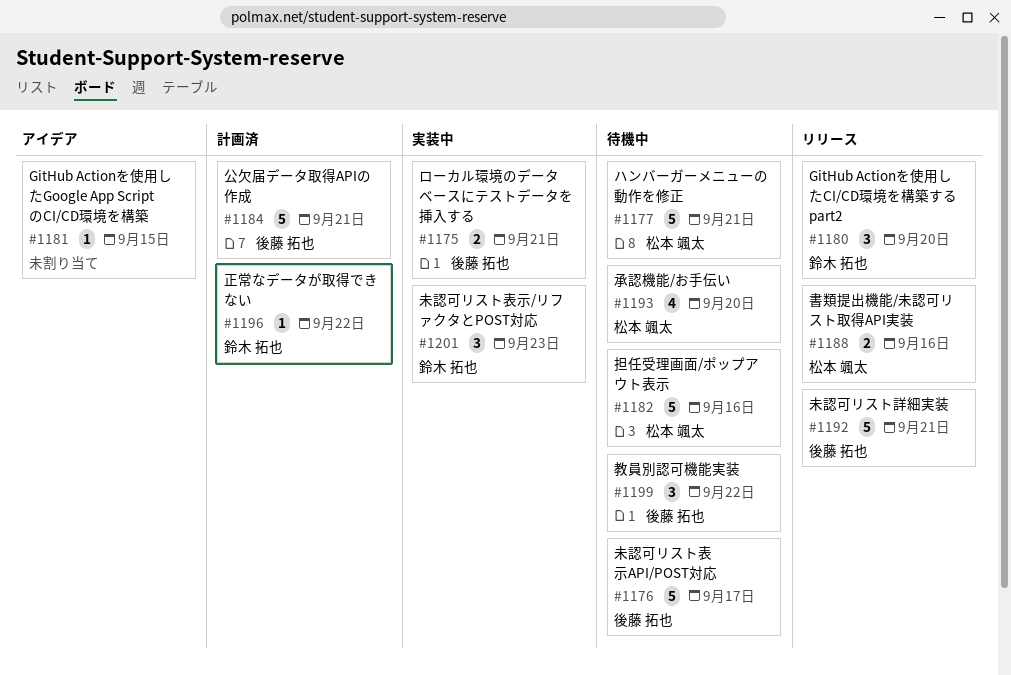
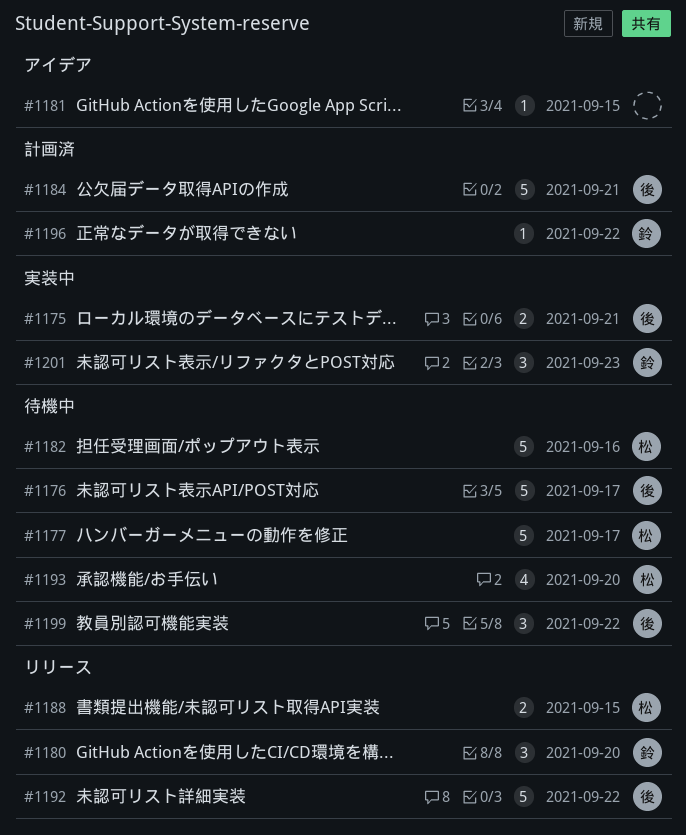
#1177, due: Sep 21 -> Sep 17
#1188, due: Sep 16 -> Sep 15
#1192, due: Sep 21 -> Sep 22

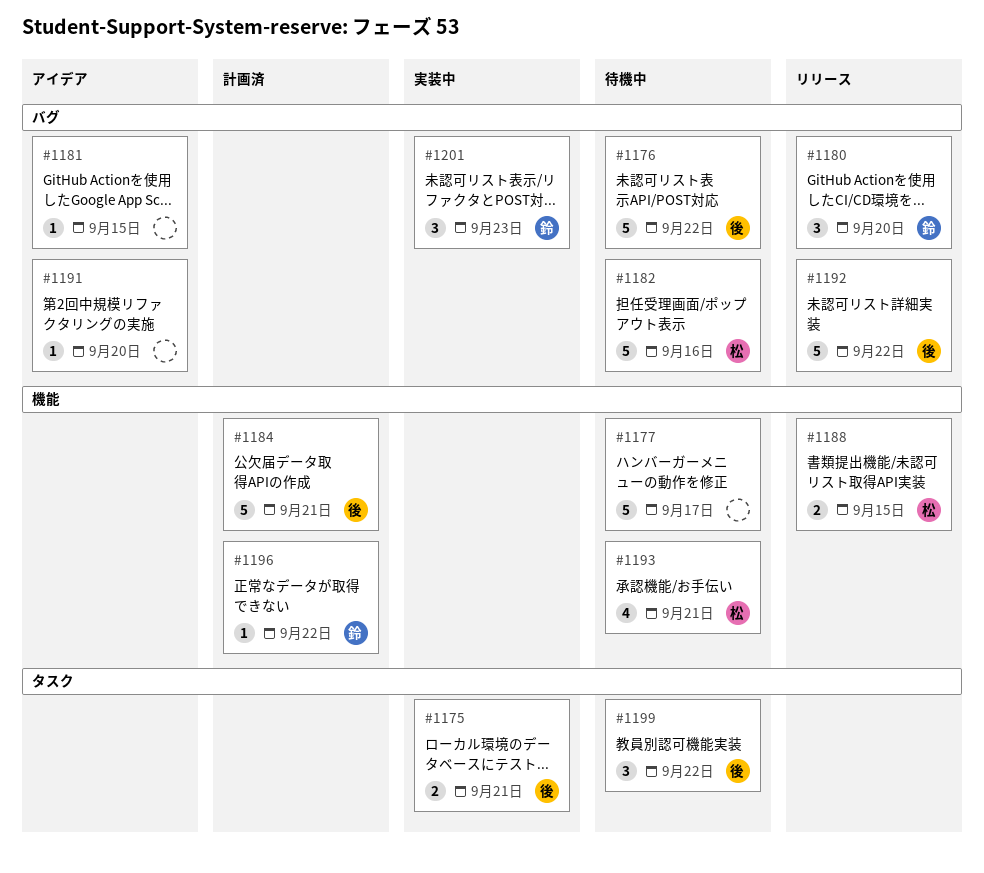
#1176, due: Sep 17 -> Sep 22
#1177, owner: 松 -> none
#1191: none -> present
#1193, due: Sep 20 -> Sep 21

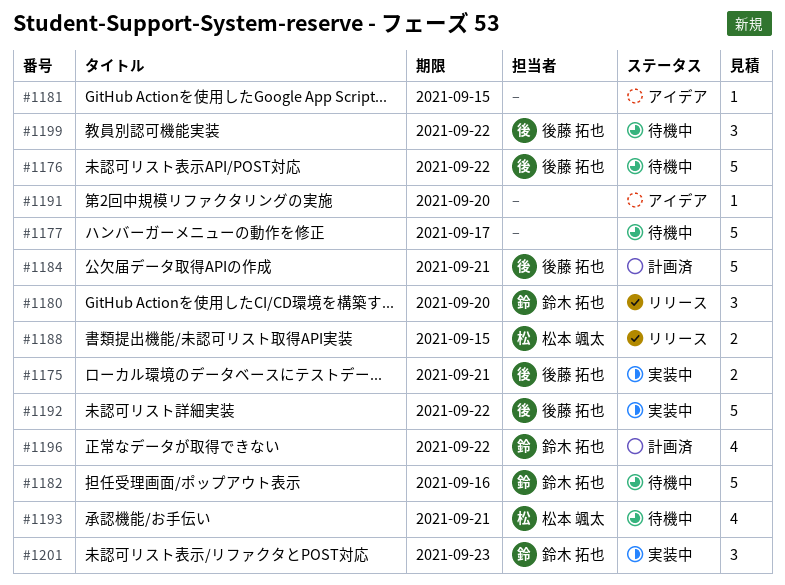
#1182, owner: 松本 颯太 -> 鈴木 拓也
#1192, status: リリース -> 実装中
#1196, estimate: 1 -> 4

